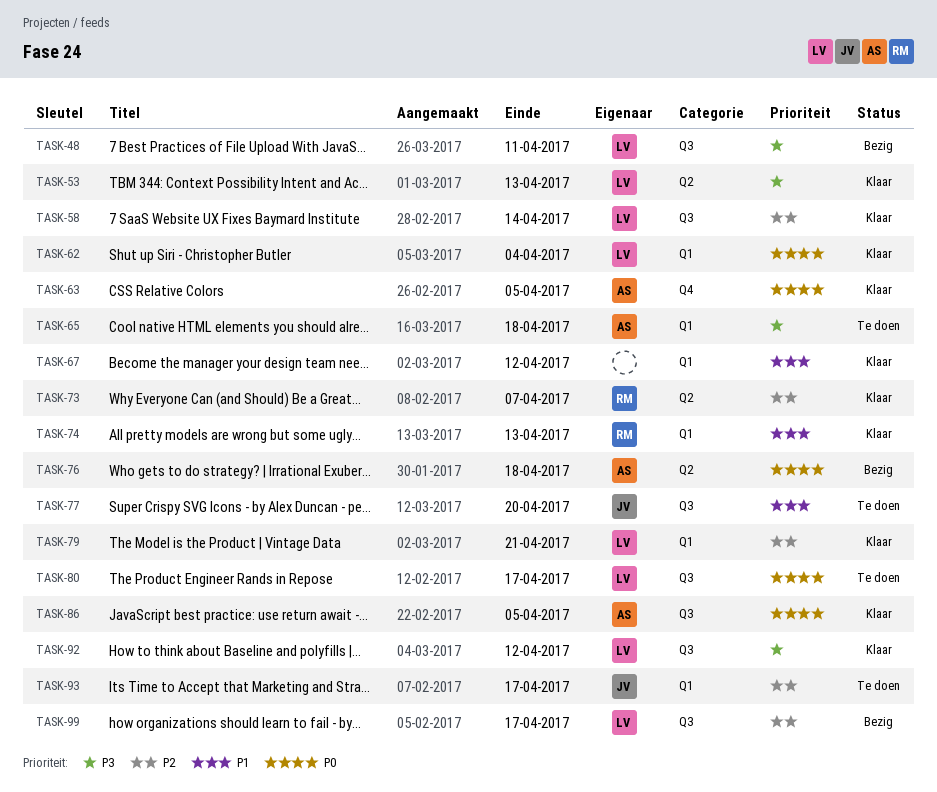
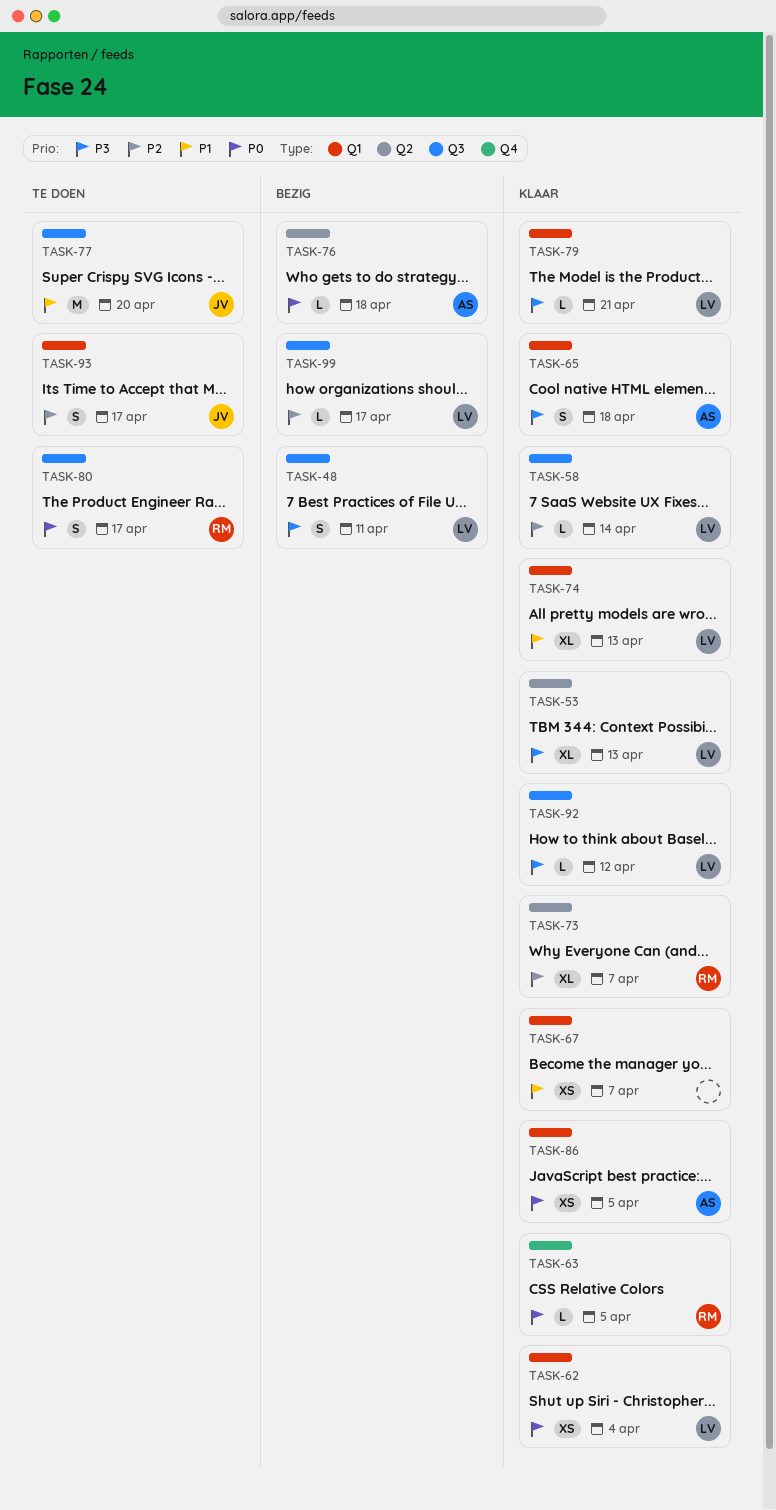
TASK-63, owner: AS -> RM
TASK-65, status: Te doen -> Klaar
TASK-67, due: Apr 12 -> Apr 7
TASK-74, owner: RM -> LV
TASK-79, priority: P2 -> P3
TASK-80, owner: LV -> RM
TASK-86, label: Q3 -> Q1

